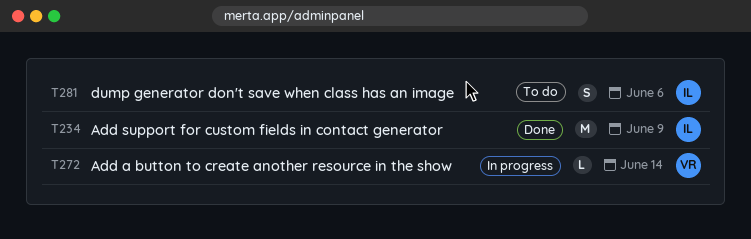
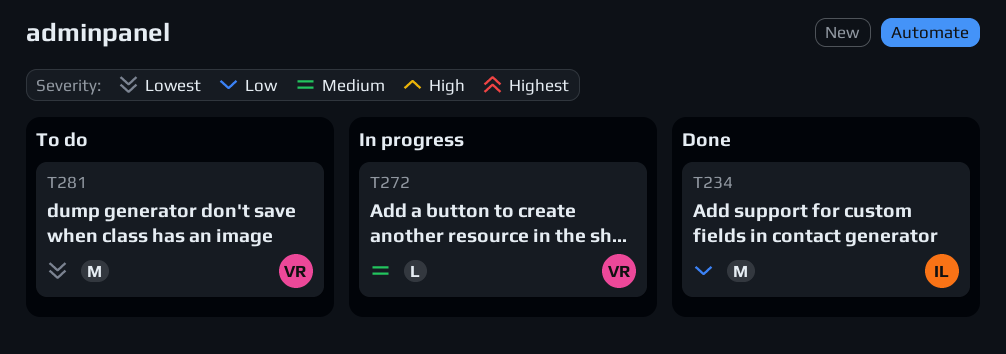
T281, owner: IL -> VR
T281, estimate: S -> M

